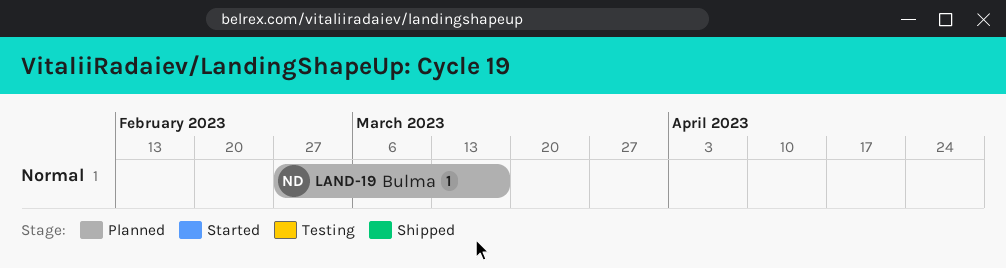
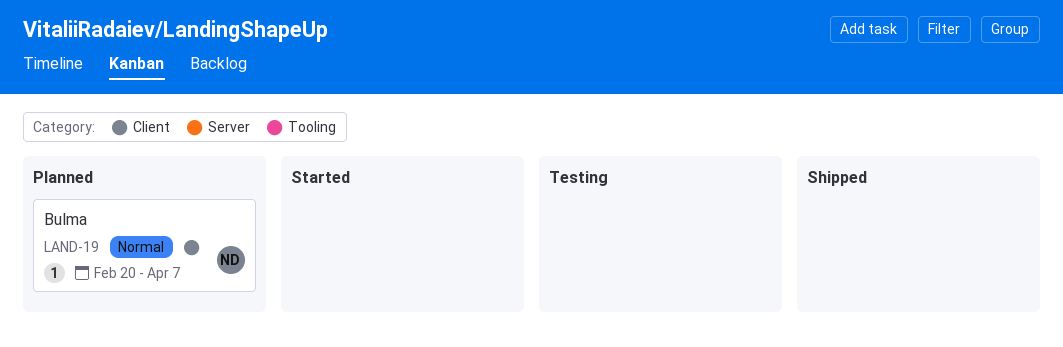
LAND-19, start: Feb 27 -> Feb 20
LAND-19, due: Mar 17 -> Apr 7

